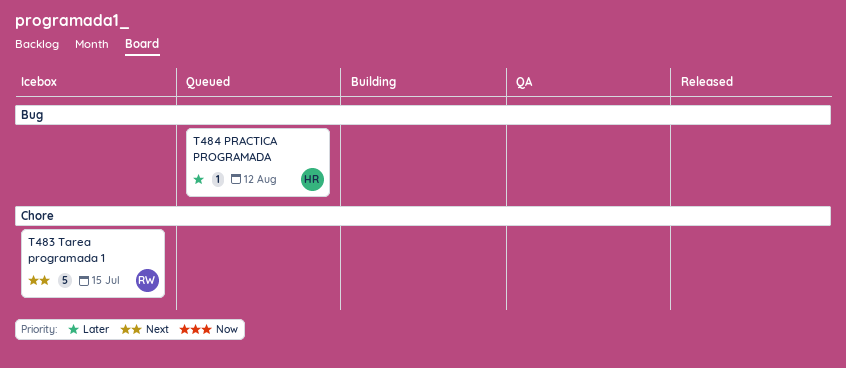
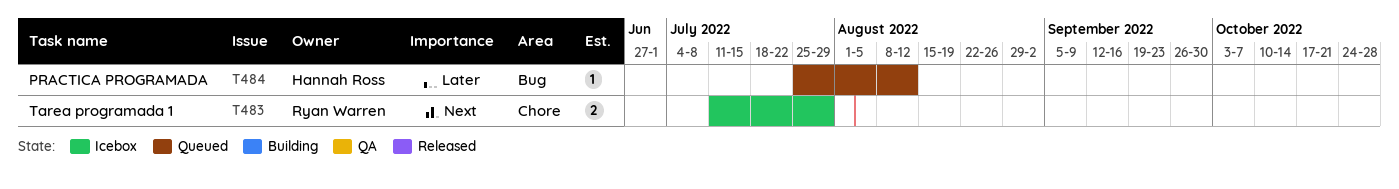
T483, estimate: 5 -> 2
T483, due: Jul 15 -> Jul 29

